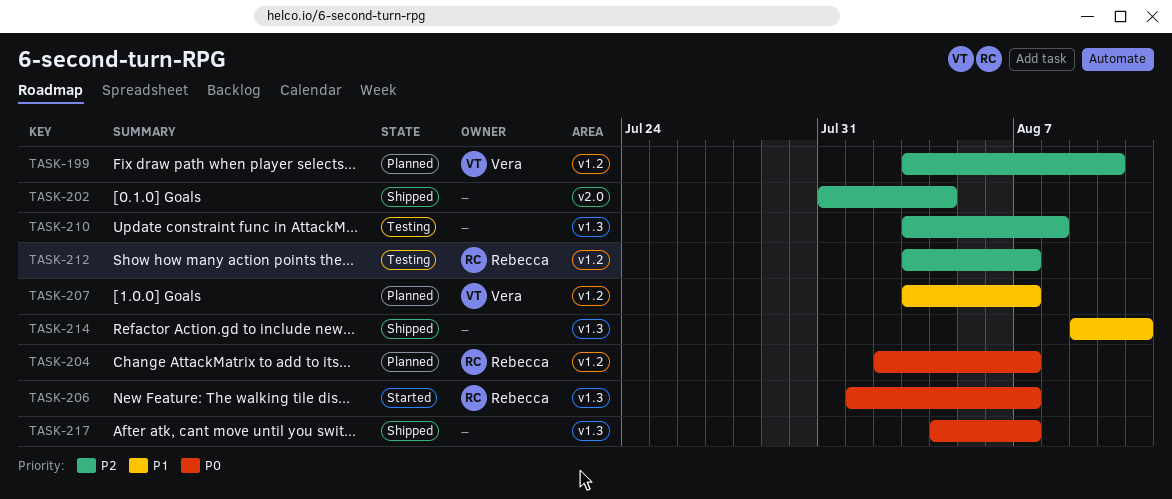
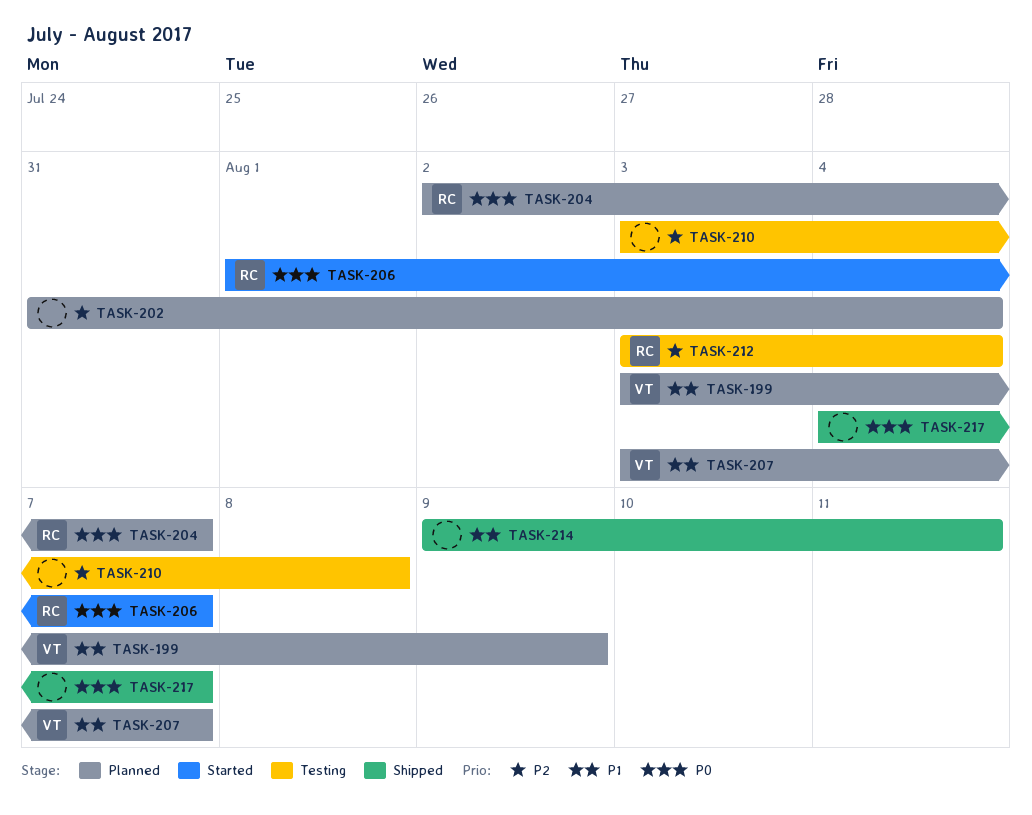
TASK-199, priority: P2 -> P1
TASK-199, due: Aug 10 -> Aug 9
TASK-202, status: Shipped -> Planned
TASK-212, due: Aug 7 -> Aug 4

